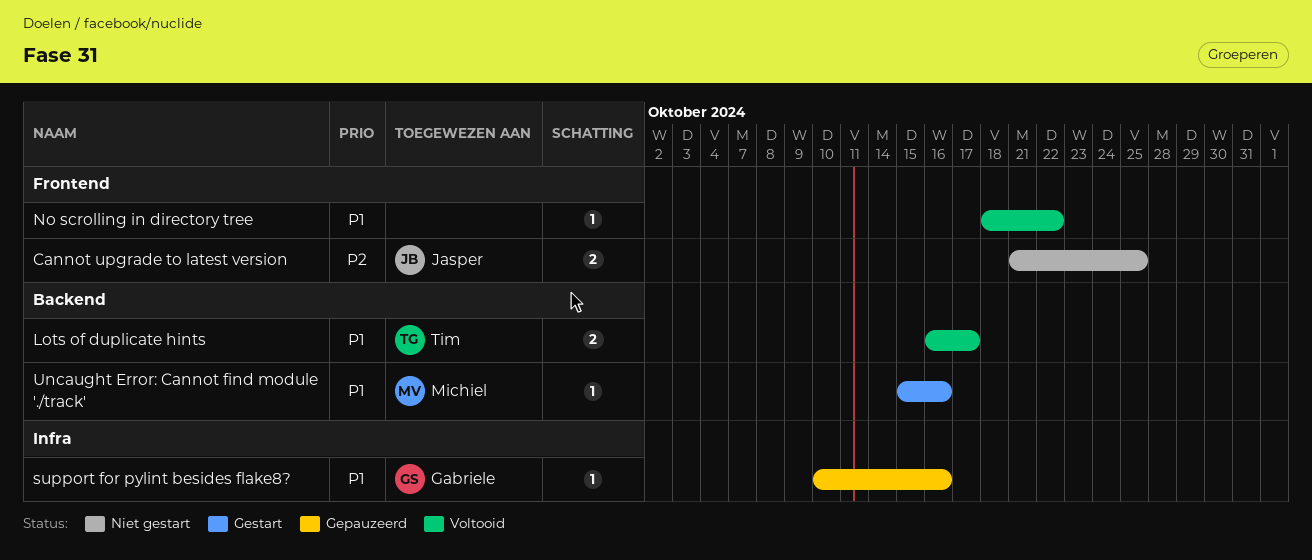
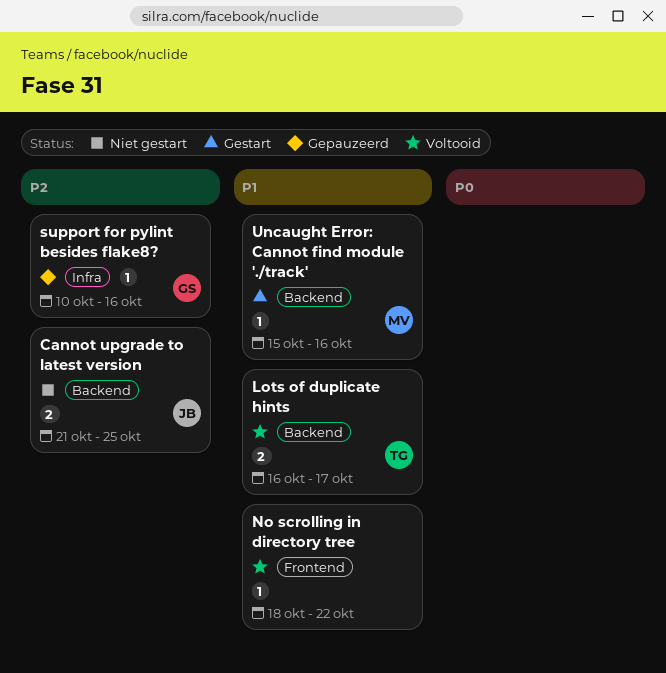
Cannot upgrade to latest version, label: Frontend -> Backend
support for pylint besides flake8?, priority: P1 -> P2

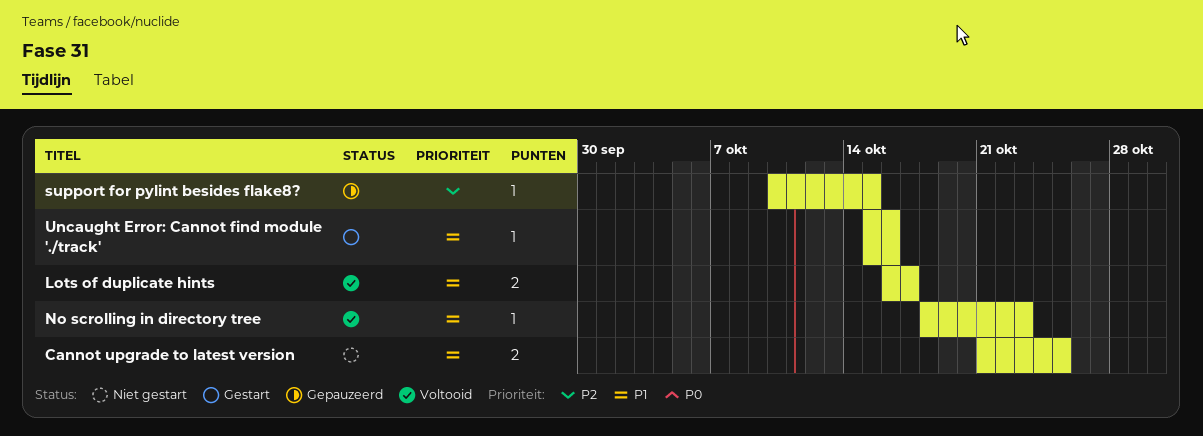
Cannot upgrade to latest version, priority: P2 -> P1
No scrolling in directory tree, due: Oct 22 -> Oct 23
support for pylint besides flake8?, due: Oct 16 -> Oct 15

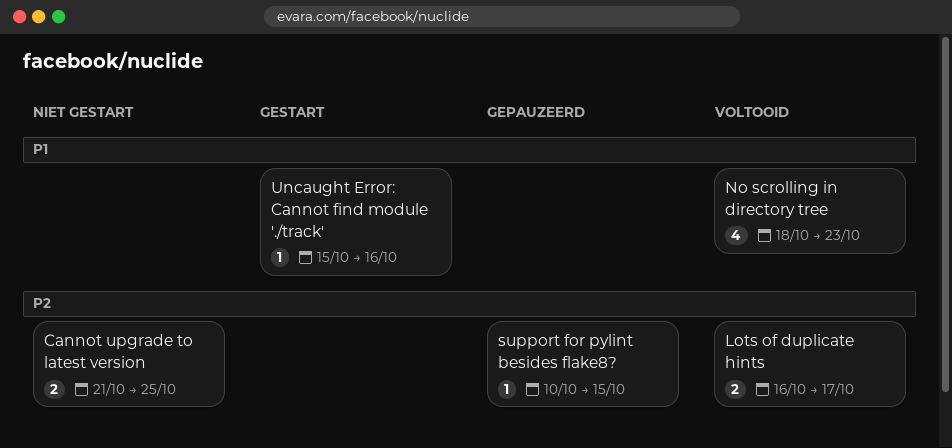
Cannot upgrade to latest version, priority: P1 -> P2
Lots of duplicate hints, priority: P1 -> P2
No scrolling in directory tree, estimate: 1 -> 4

